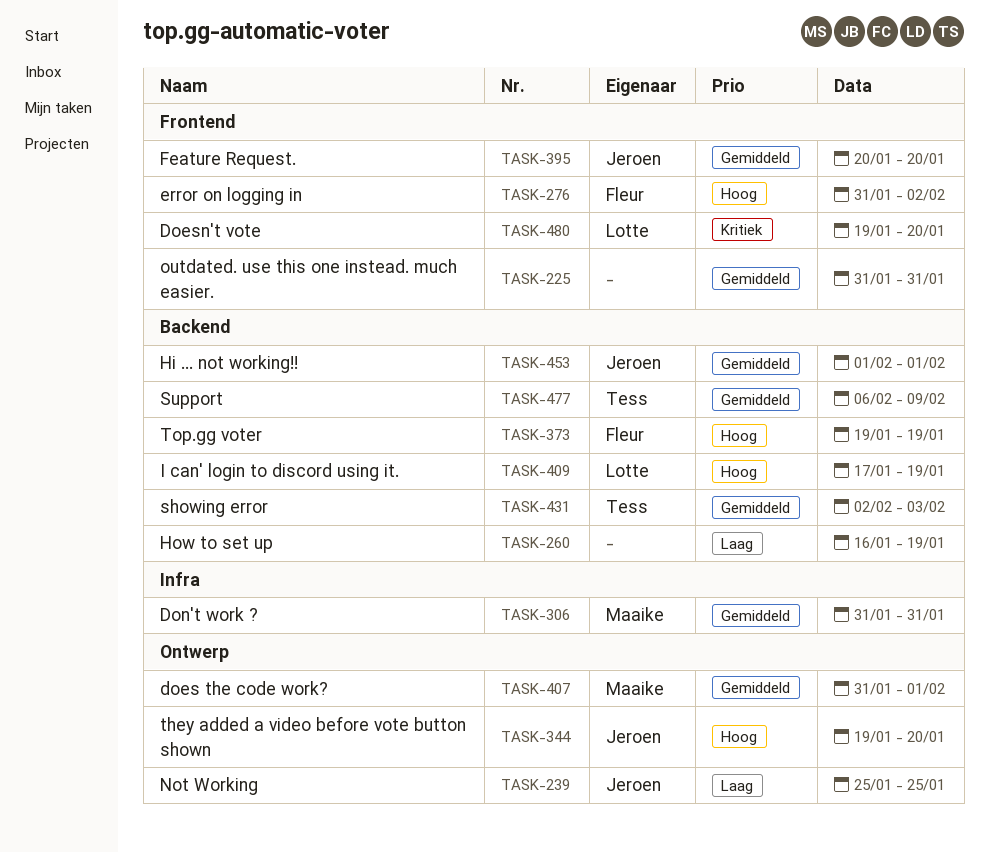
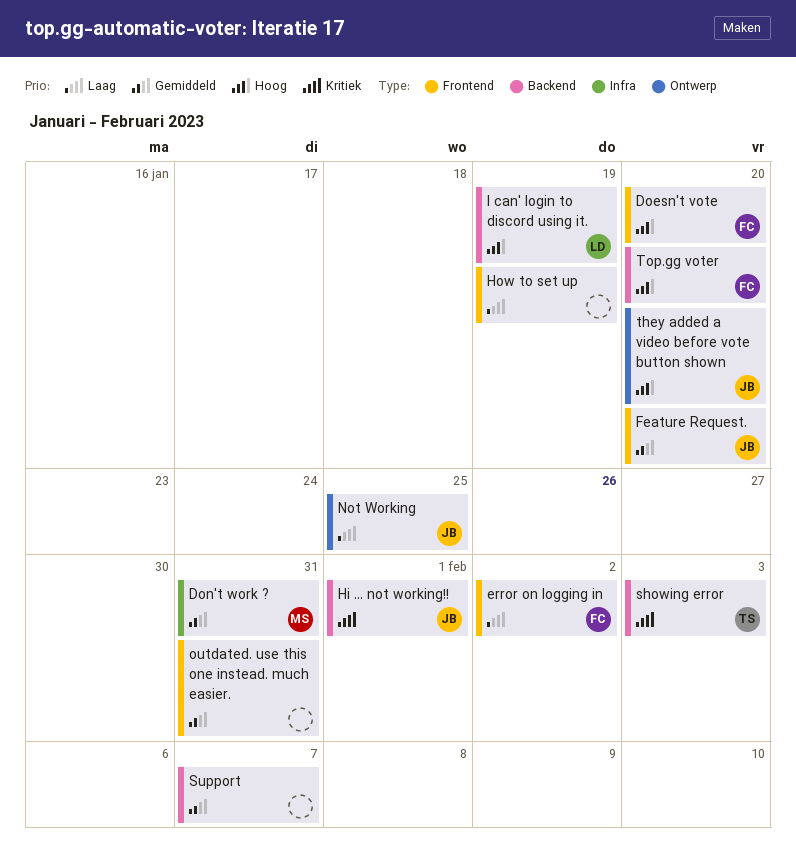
does the code work?: present -> none
Doesn't vote, owner: Lotte -> Fleur
Doesn't vote, priority: Kritiek -> Hoog
error on logging in, priority: Hoog -> Laag
Hi ... not working!!, priority: Gemiddeld -> Kritiek
How to set up, label: Backend -> Frontend
showing error, priority: Gemiddeld -> Kritiek
Support, owner: Tess -> none
Support, due: Feb 9 -> Feb 7
Top.gg voter, due: Jan 19 -> Jan 20

